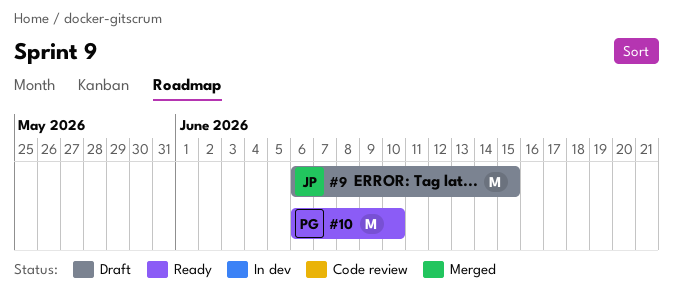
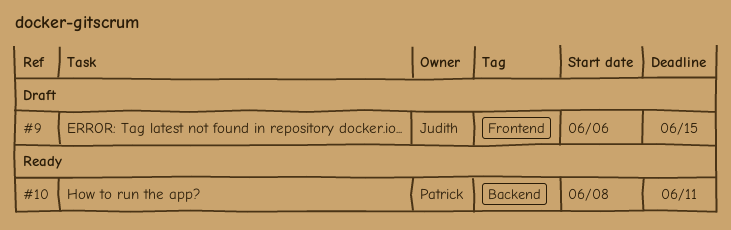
#10, start: Jun 6 -> Jun 8
#10, due: Jun 10 -> Jun 11

